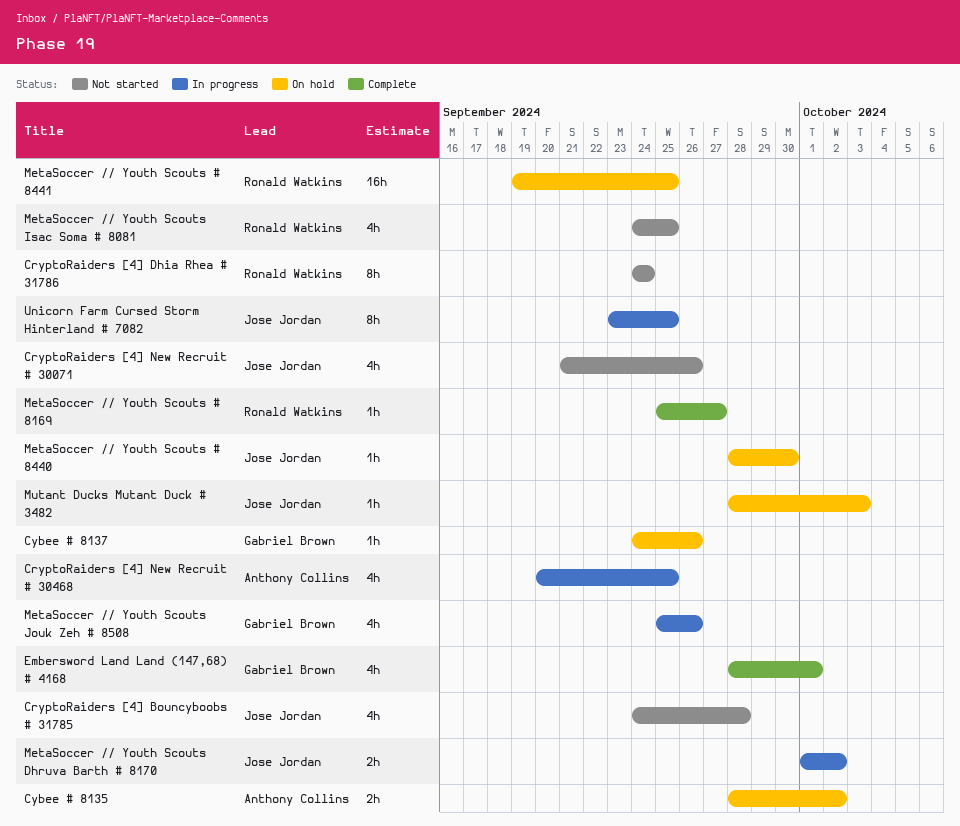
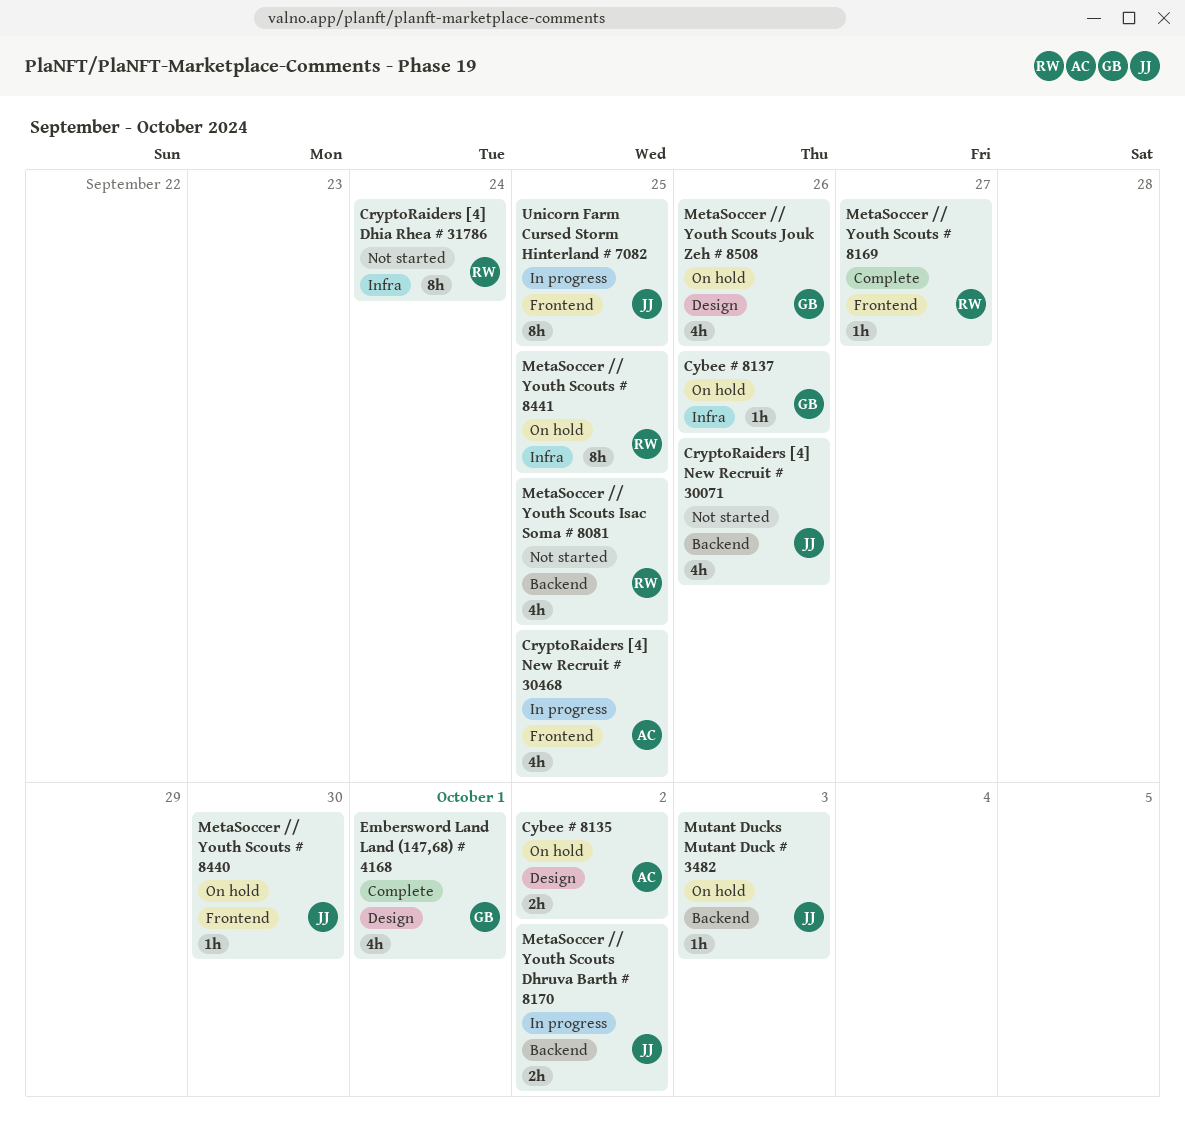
CryptoRaiders [4] Bouncyboobs # 31785: present -> none
MetaSoccer // Youth Scouts # 8441, estimate: 16h -> 8h
MetaSoccer // Youth Scouts Jouk Zeh # 8508, status: In progress -> On hold

